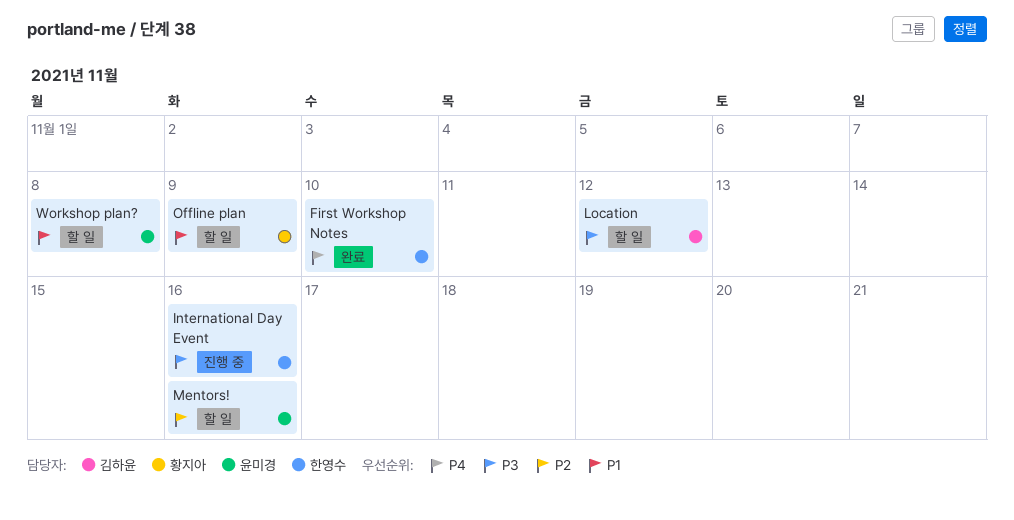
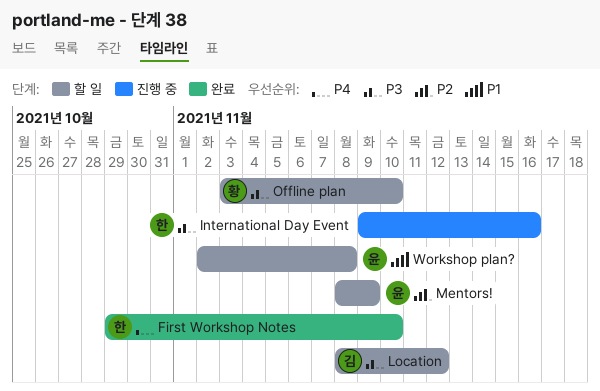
Mentors!, due: Nov 16 -> Nov 9
Offline plan, priority: P1 -> P3
Offline plan, due: Nov 9 -> Nov 10

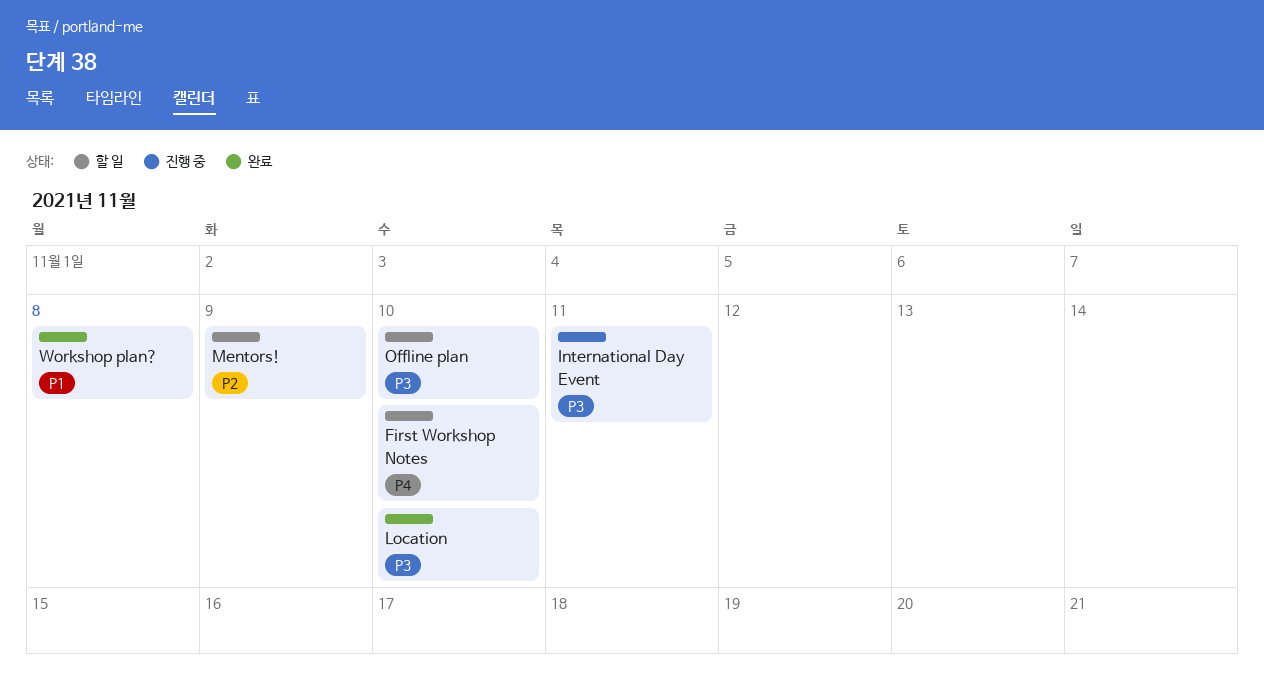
First Workshop Notes, status: 완료 -> 할 일
International Day Event, due: Nov 16 -> Nov 11
Location, status: 할 일 -> 완료
Location, due: Nov 12 -> Nov 10
Workshop plan?, status: 할 일 -> 완료

